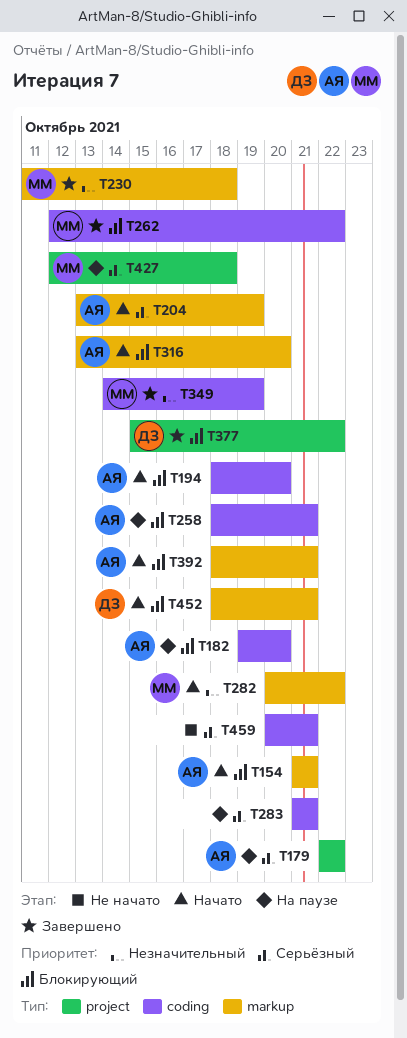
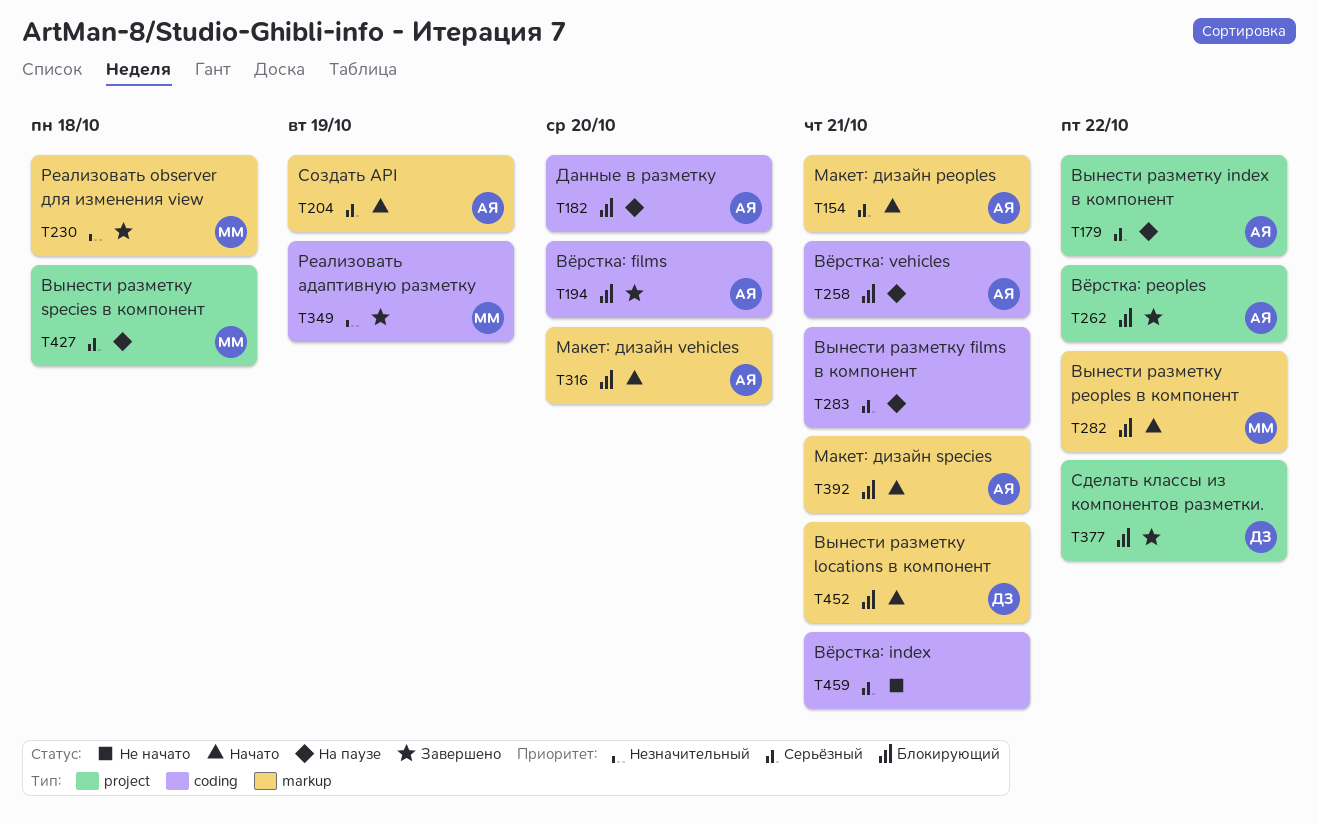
T154, priority: Блокирующий -> Серьёзный
T194, status: Начато -> Завершено
T262, owner: ММ -> АЯ
T262, label: coding -> project
T282, priority: Незначительный -> Блокирующий

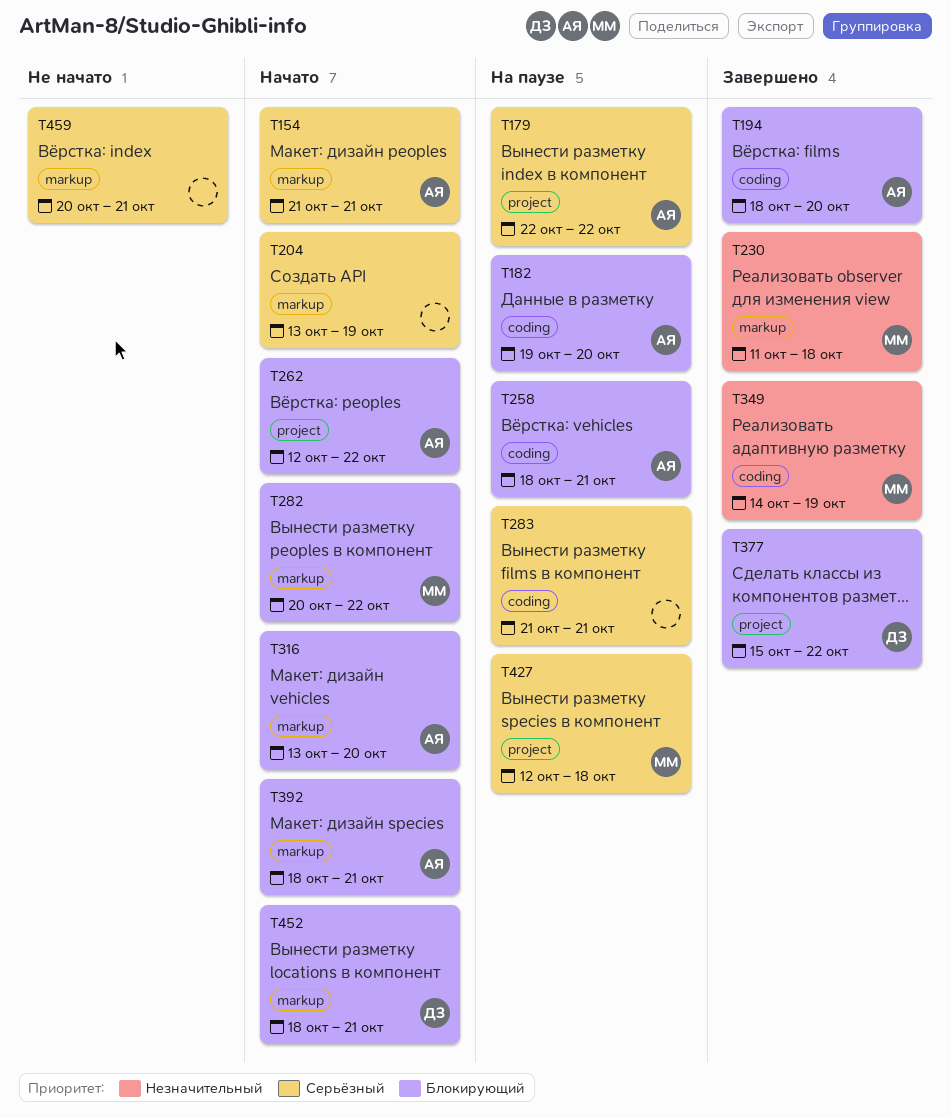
T204, owner: АЯ -> none
T262, status: Завершено -> Начато
T459, label: coding -> markup

